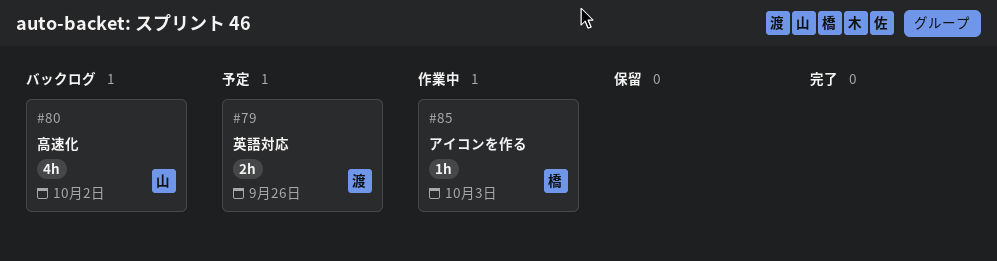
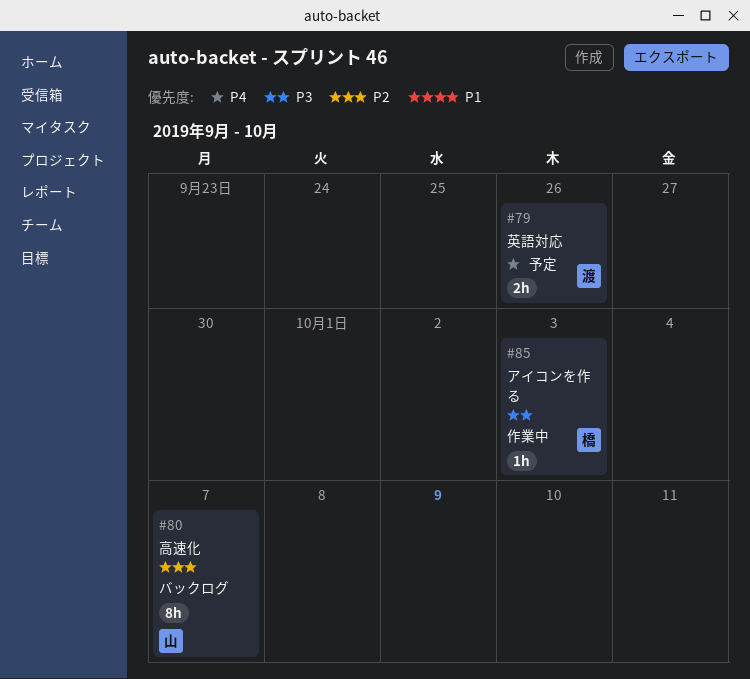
#80, estimate: 4h -> 8h
#80, due: Oct 2 -> Oct 7

